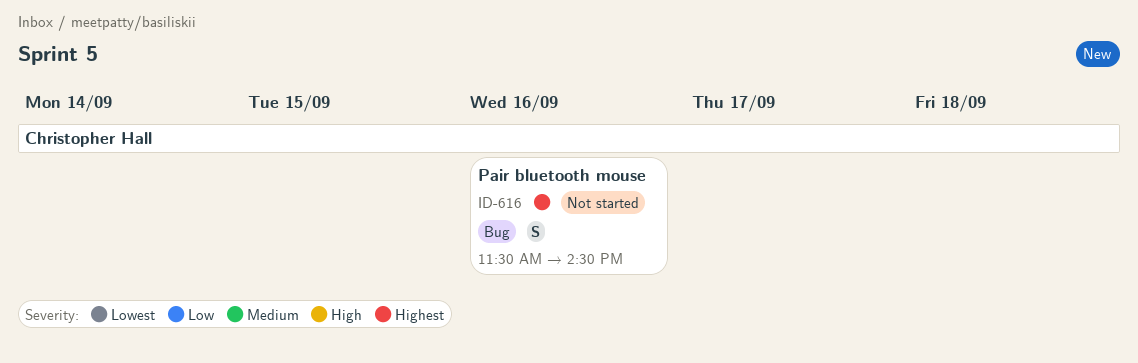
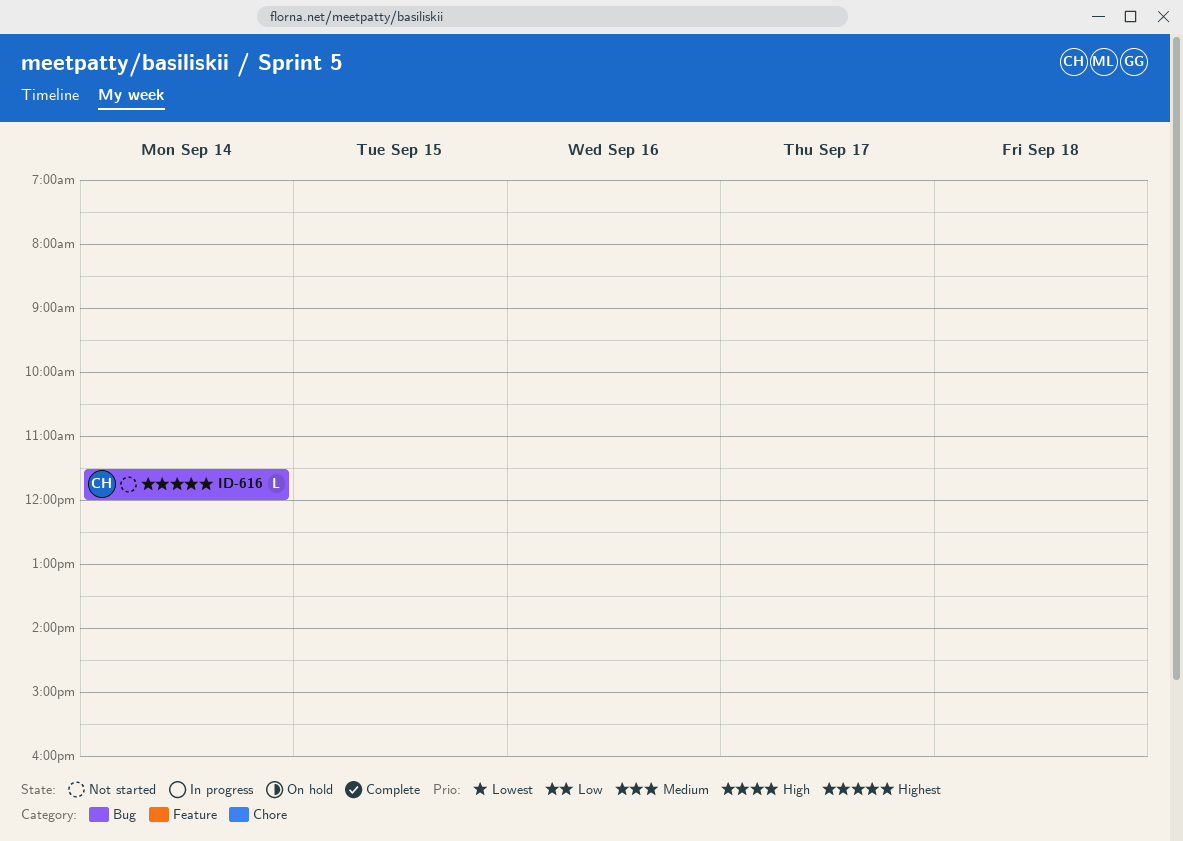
ID-616, estimate: S -> L
ID-616, day: Sep 16 -> Sep 14
ID-616, ends: 14:30 -> 12:00

